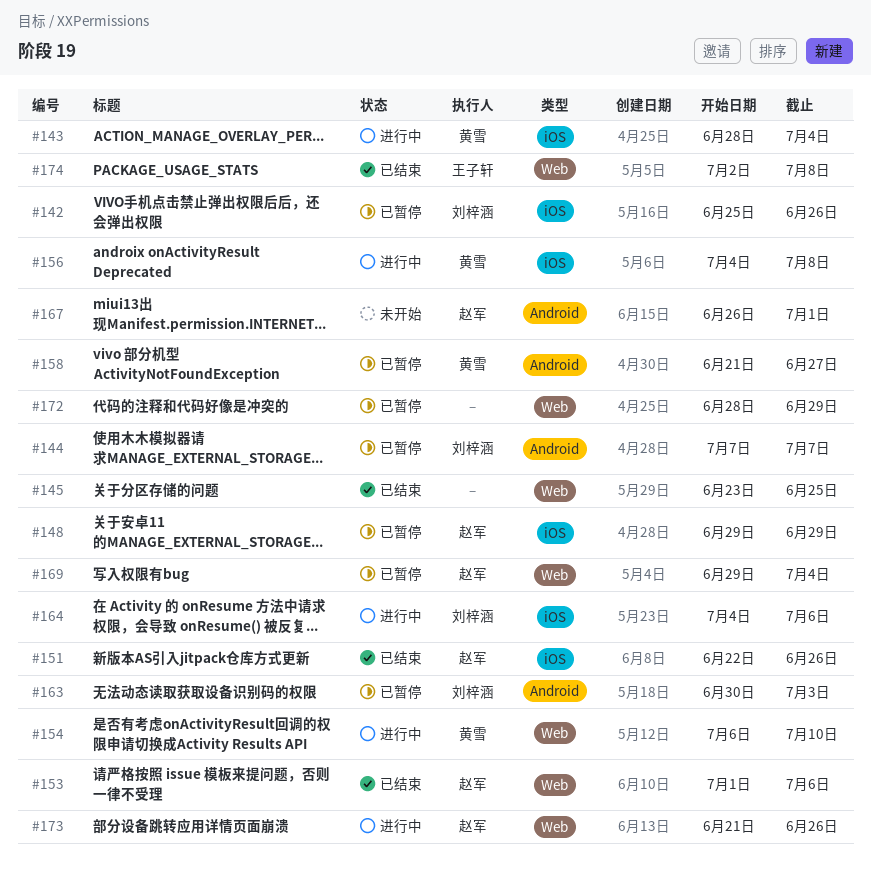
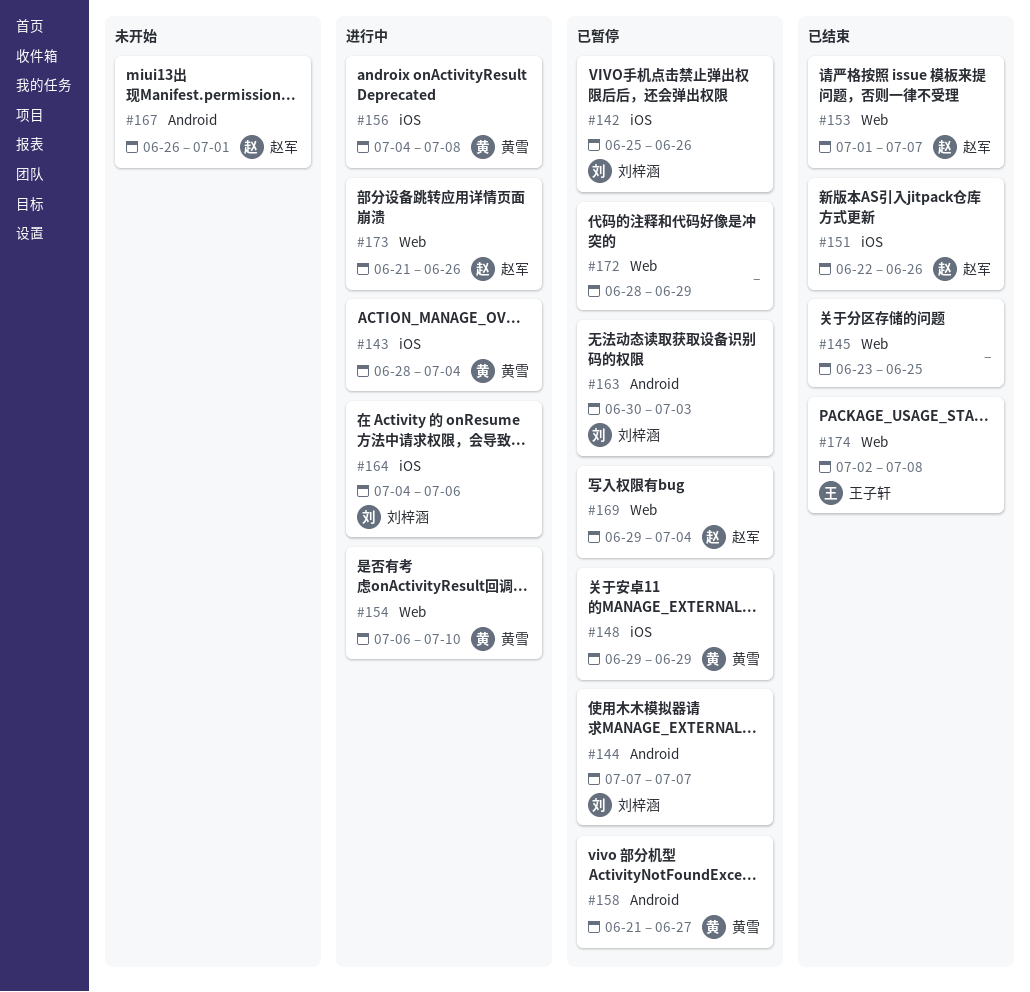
#148, owner: 赵军 -> 黄雪
#153, due: Jul 6 -> Jul 7

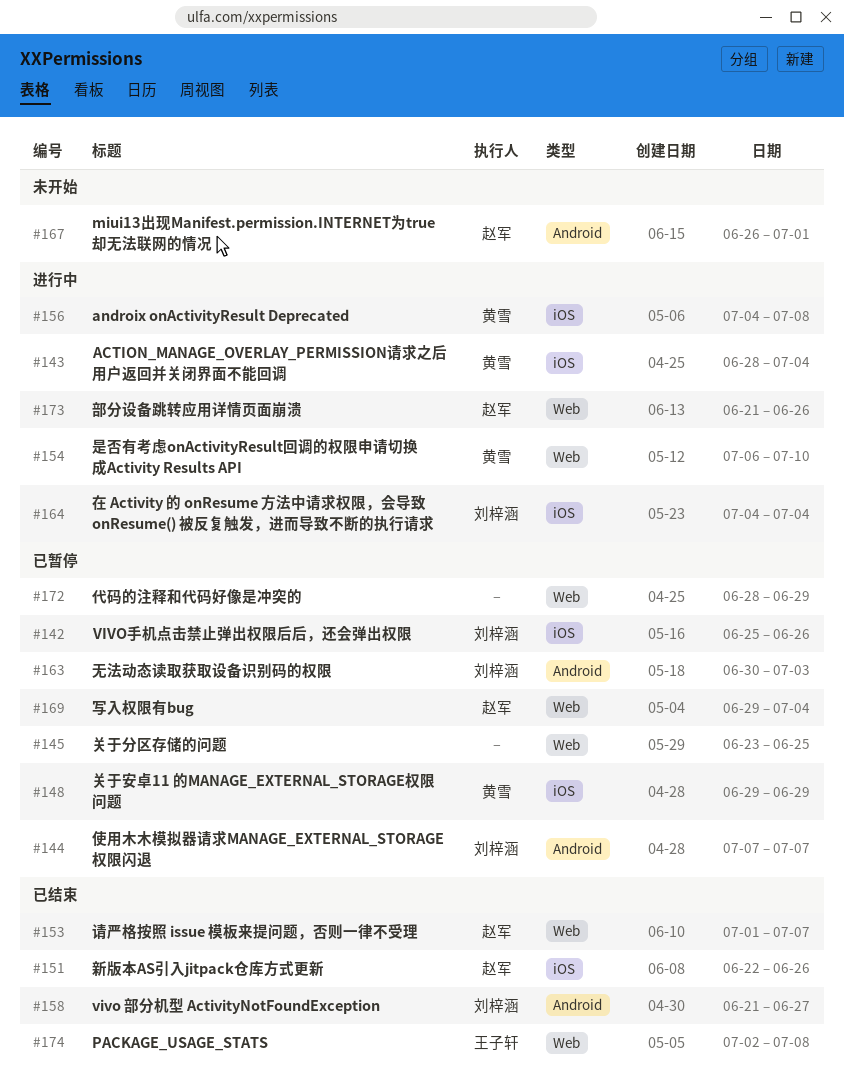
#145, status: 已结束 -> 已暂停
#158, status: 已暂停 -> 已结束
#158, owner: 黄雪 -> 刘梓涵
#164, due: Jul 6 -> Jul 4

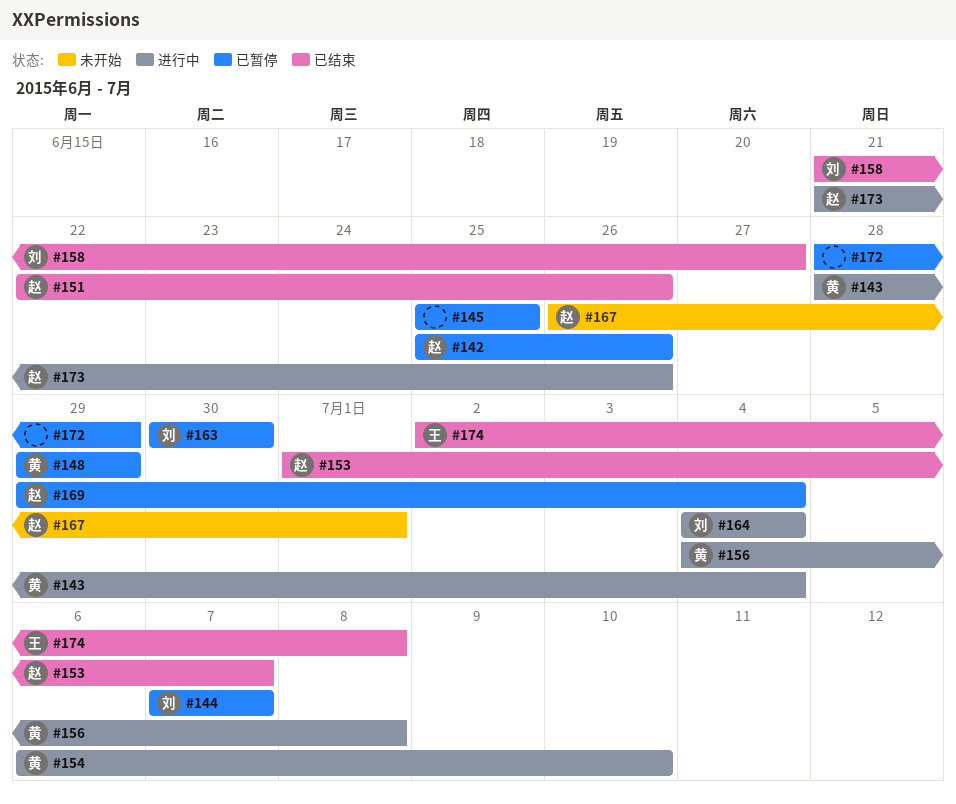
#142, owner: 刘梓涵 -> 赵军
#145, start: Jun 23 -> Jun 25
#163, due: Jul 3 -> Jun 30

